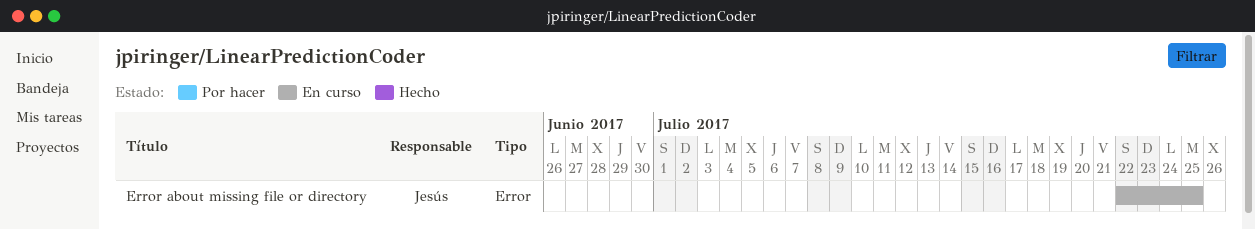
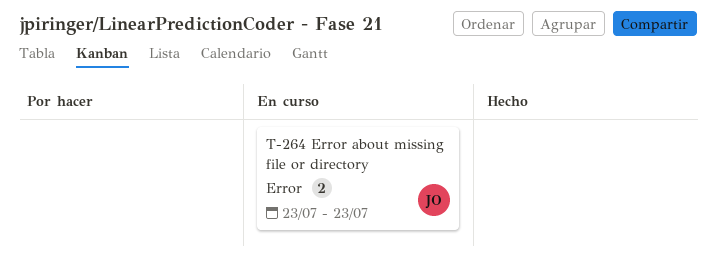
Error about missing file or directory, start: Jul 22 -> Jul 23
Error about missing file or directory, due: Jul 25 -> Jul 23

